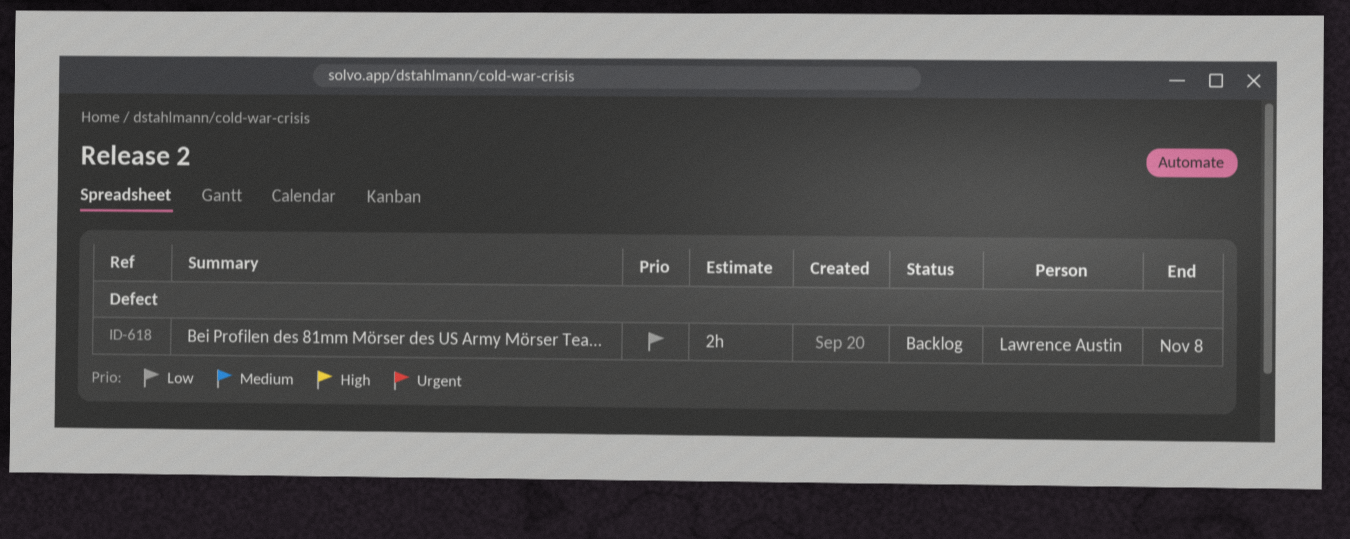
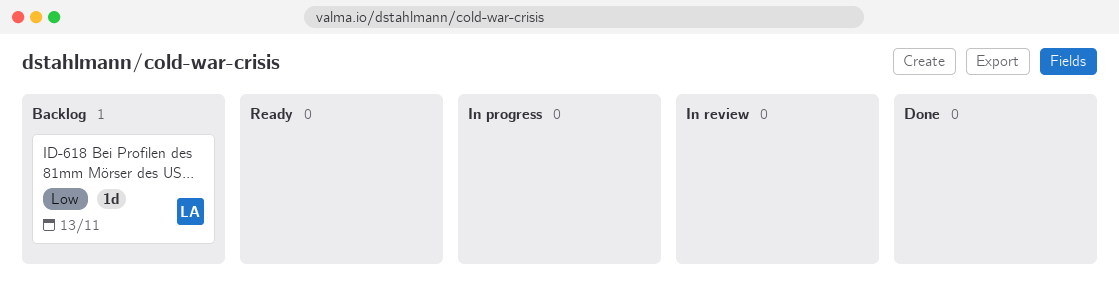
ID-618, estimate: 2h -> 1d
ID-618, due: Nov 8 -> Nov 13

